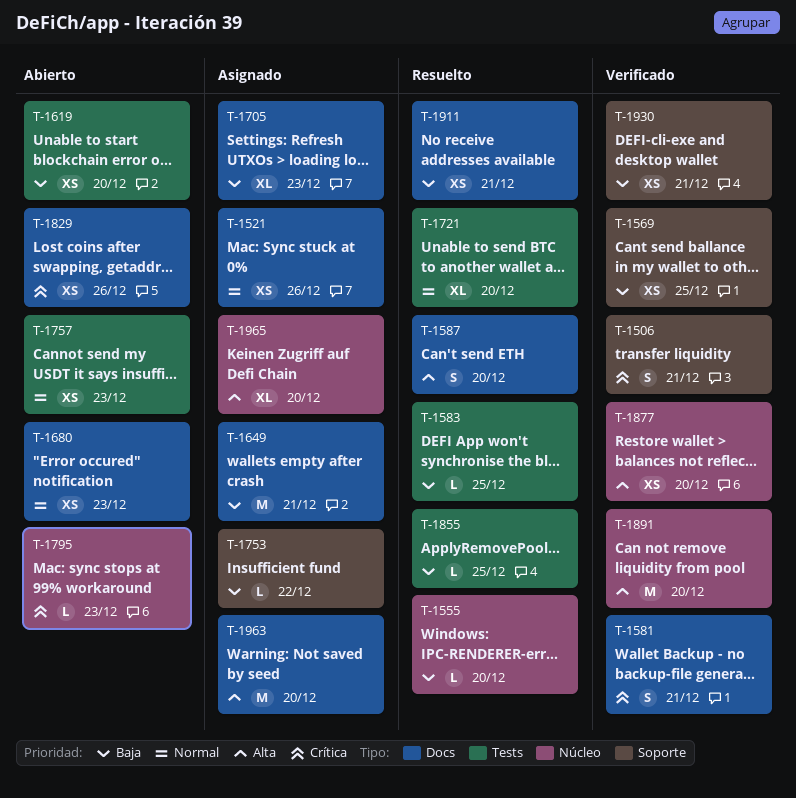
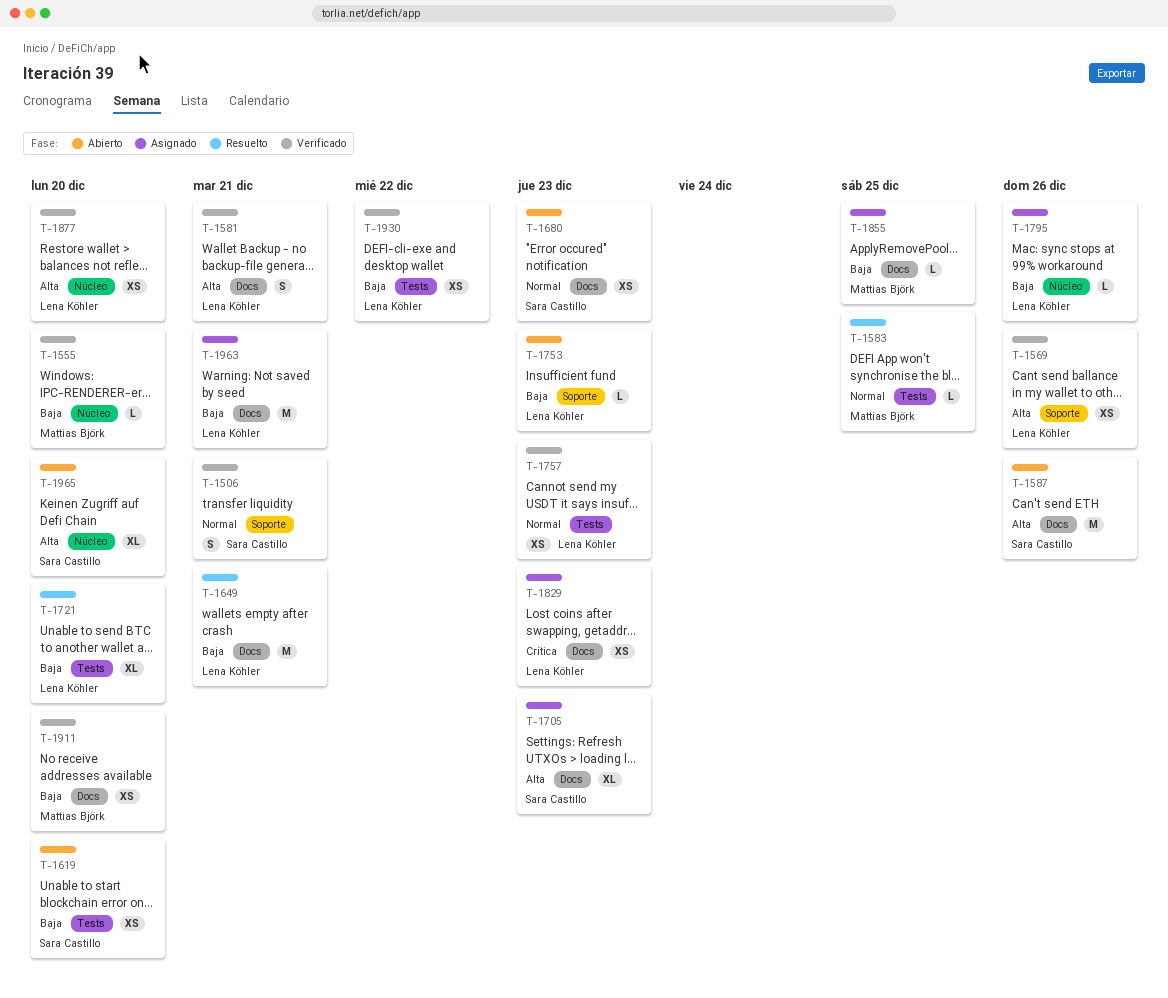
T-1506, priority: Crítica -> Normal
T-1521: present -> none
T-1555, status: Resuelto -> Verificado
T-1569, priority: Baja -> Alta
T-1569, due: Dec 25 -> Dec 26
T-1581, priority: Crítica -> Alta
T-1583, priority: Baja -> Normal
T-1587, status: Resuelto -> Abierto
T-1587, estimate: S -> M
T-1587, due: Dec 20 -> Dec 26
T-1649, status: Asignado -> Resuelto
T-1705, priority: Baja -> Alta
T-1721, priority: Normal -> Baja
T-1753, status: Asignado -> Abierto
T-1753, due: Dec 22 -> Dec 23
T-1757, status: Abierto -> Verificado
T-1795, status: Abierto -> Asignado
T-1795, priority: Crítica -> Baja
T-1795, due: Dec 23 -> Dec 26
T-1829, status: Abierto -> Asignado
T-1829, due: Dec 26 -> Dec 23
T-1855, status: Resuelto -> Asignado
T-1855, label: Tests -> Docs
T-1891: present -> none
T-1911, status: Resuelto -> Verificado
T-1911, due: Dec 21 -> Dec 20
T-1930, label: Soporte -> Tests
T-1930, due: Dec 21 -> Dec 22
T-1963, priority: Alta -> Baja
T-1963, due: Dec 20 -> Dec 21
T-1965, status: Asignado -> Abierto

